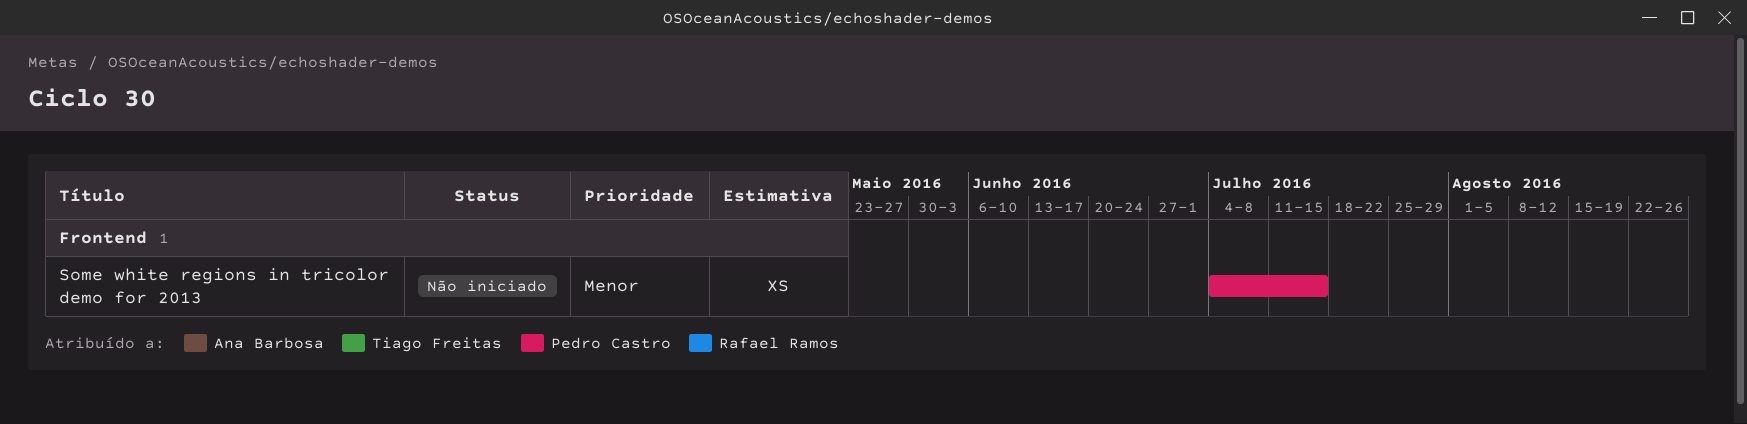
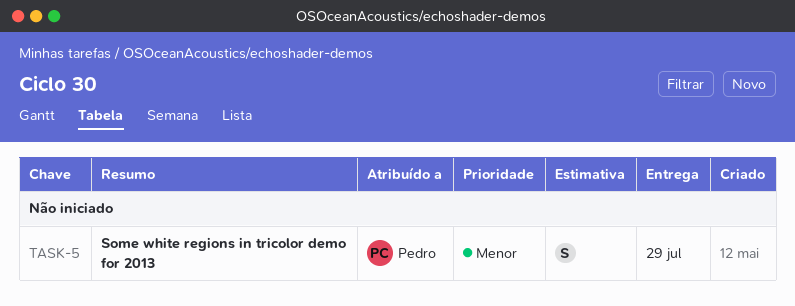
Some white regions in tricolor demo for 2013, estimate: XS -> S
Some white regions in tricolor demo for 2013, due: Jul 15 -> Jul 29

